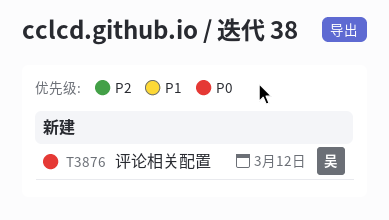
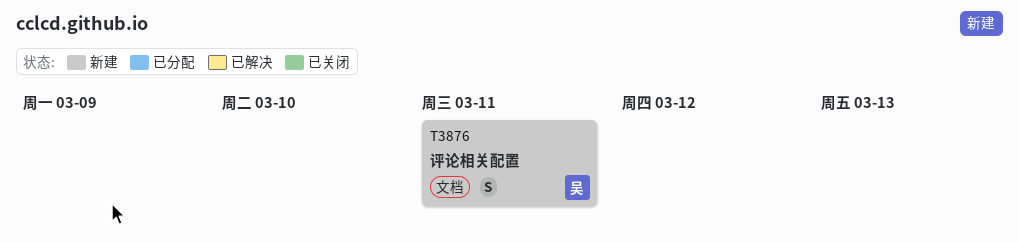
T3876, due: Mar 12 -> Mar 11

